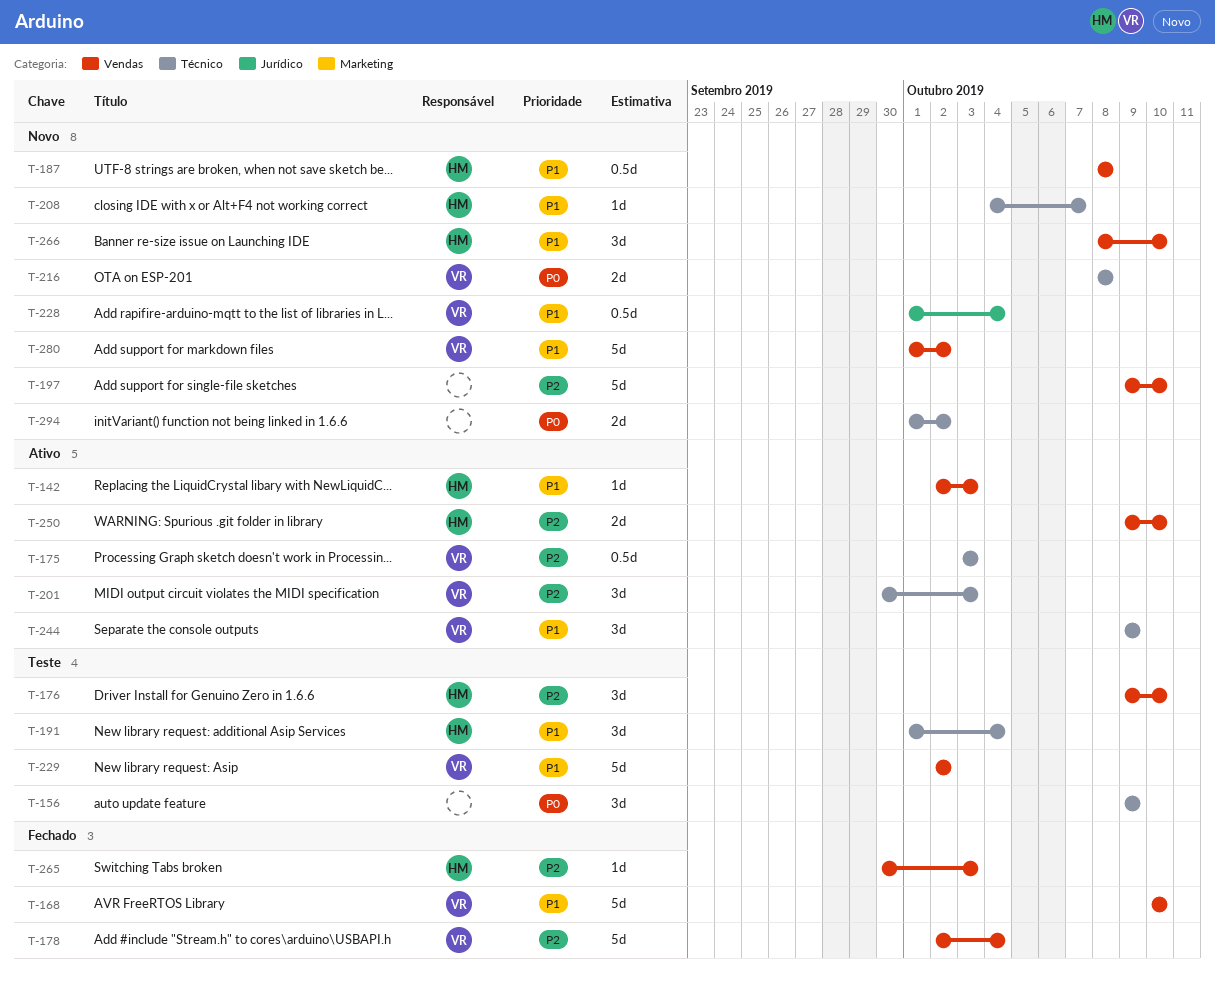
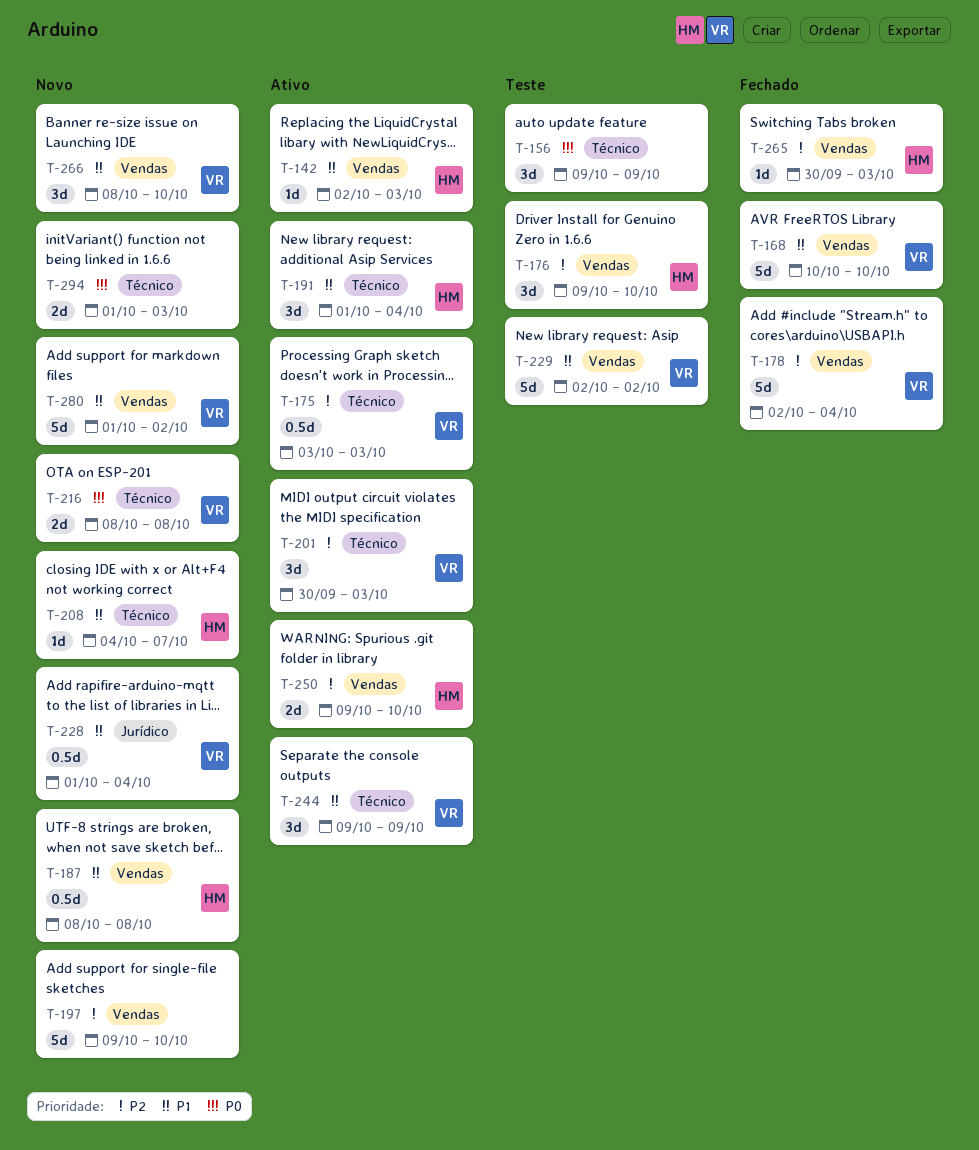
T-191, status: Teste -> Ativo
T-266, owner: HM -> VR
T-294, due: Oct 2 -> Oct 3

